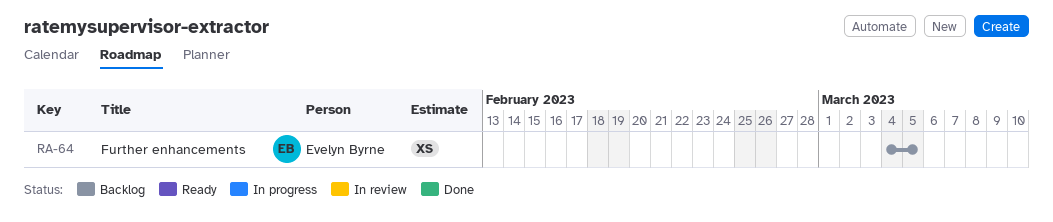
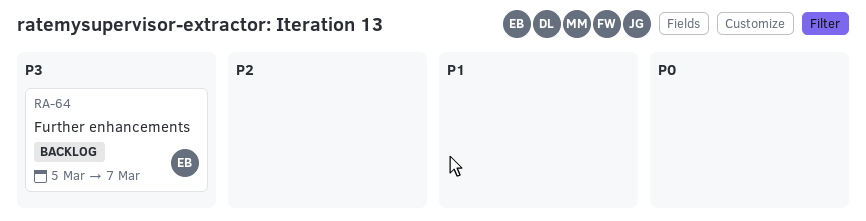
RA-64, start: Mar 4 -> Mar 5
RA-64, due: Mar 5 -> Mar 7

